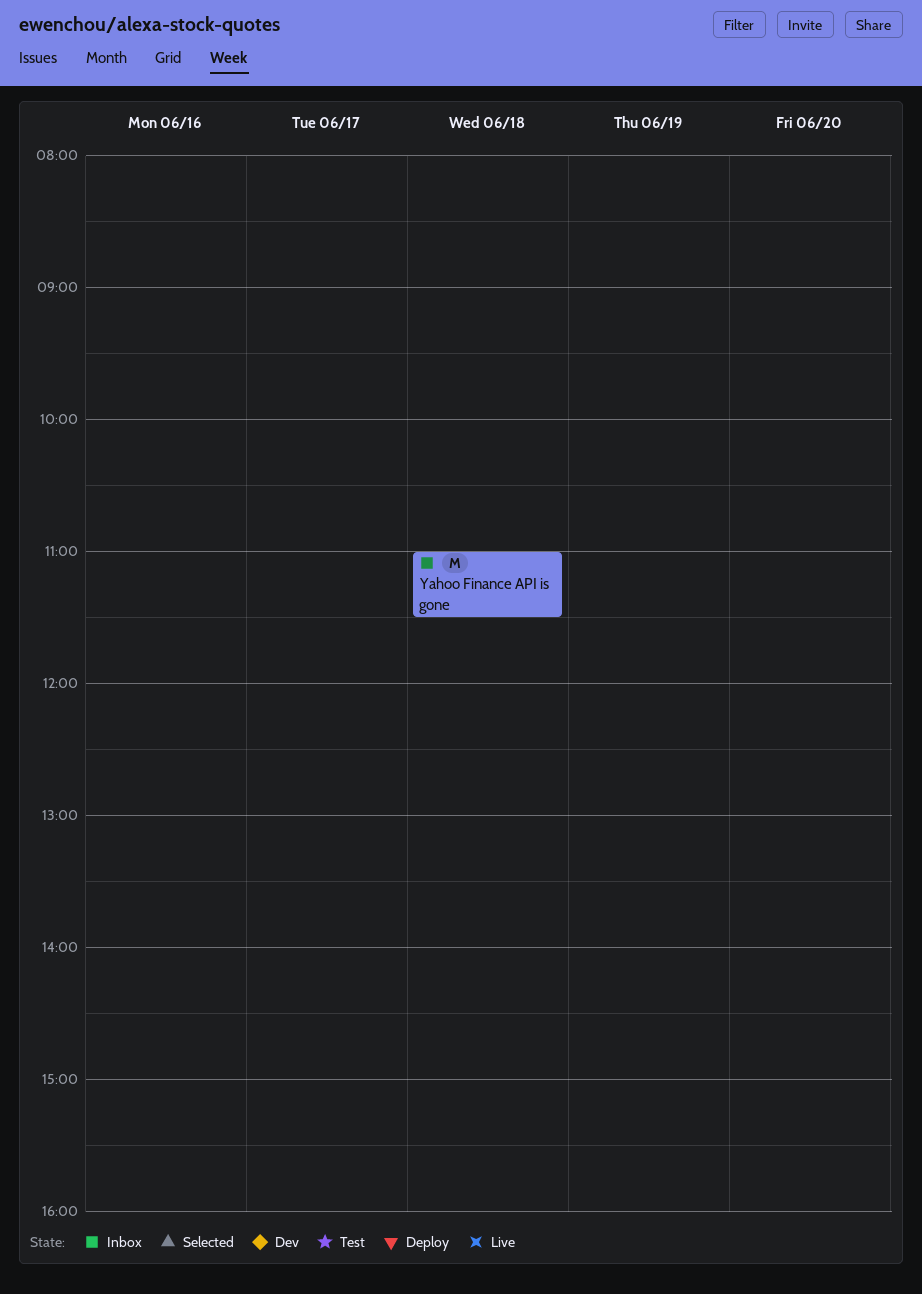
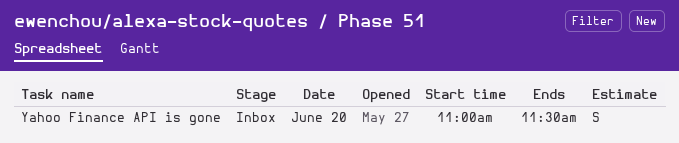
Yahoo Finance API is gone, estimate: M -> S
Yahoo Finance API is gone, day: Jun 18 -> Jun 20

